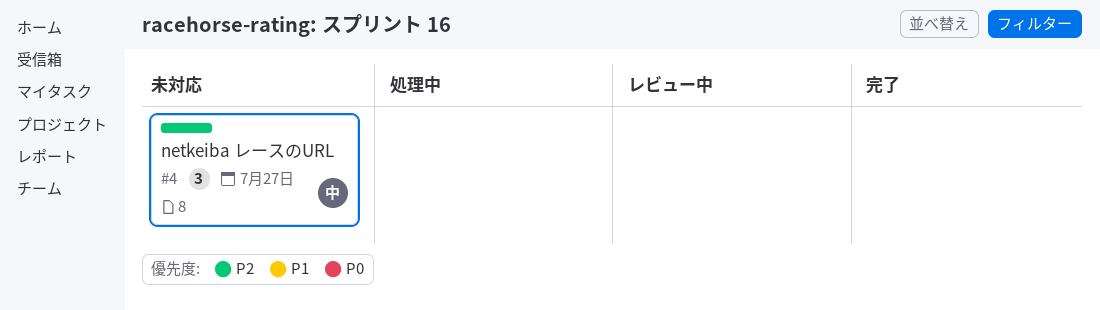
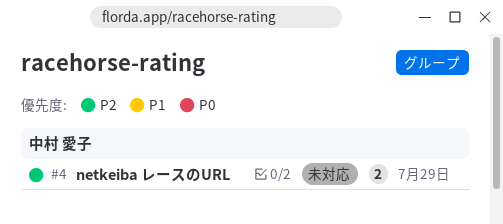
#4, estimate: 3 -> 2
#4, due: Jul 27 -> Jul 29

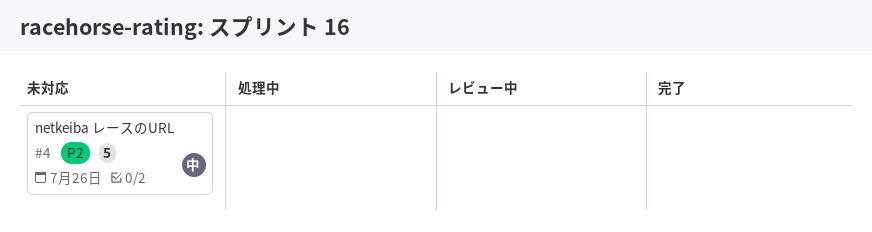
#4, estimate: 2 -> 5
#4, due: Jul 29 -> Jul 26

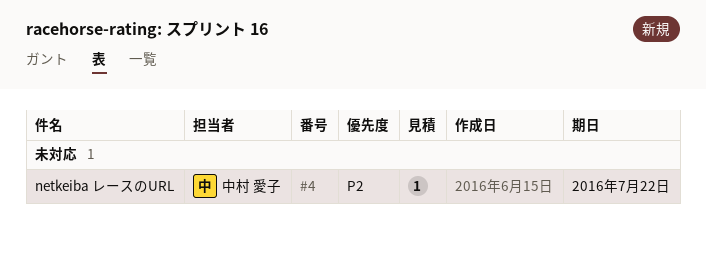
#4, estimate: 5 -> 1
#4, due: Jul 26 -> Jul 22

